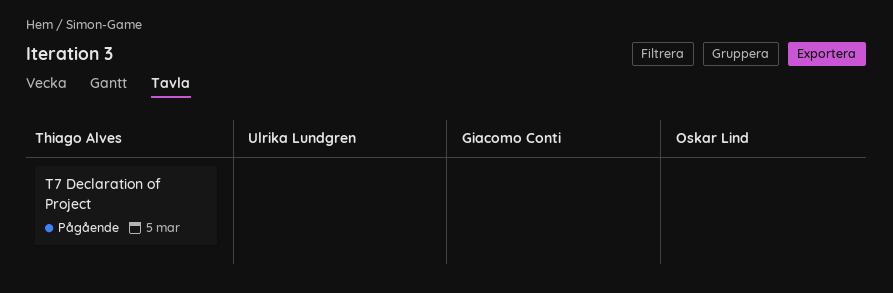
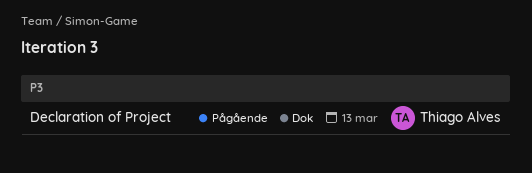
Declaration of Project, due: Mar 5 -> Mar 13

